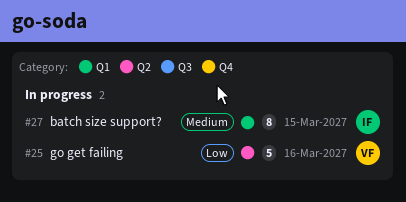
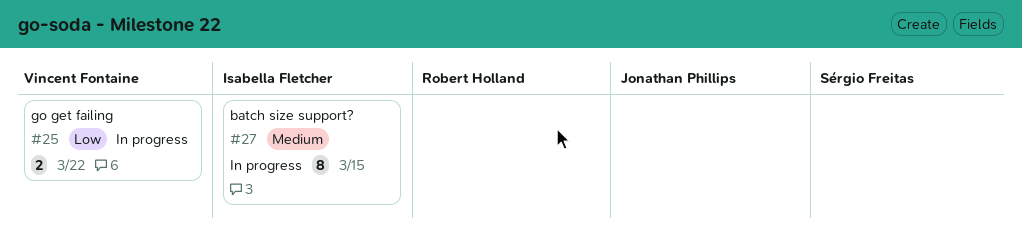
#25, estimate: 5 -> 2
#25, due: Mar 16 -> Mar 22

